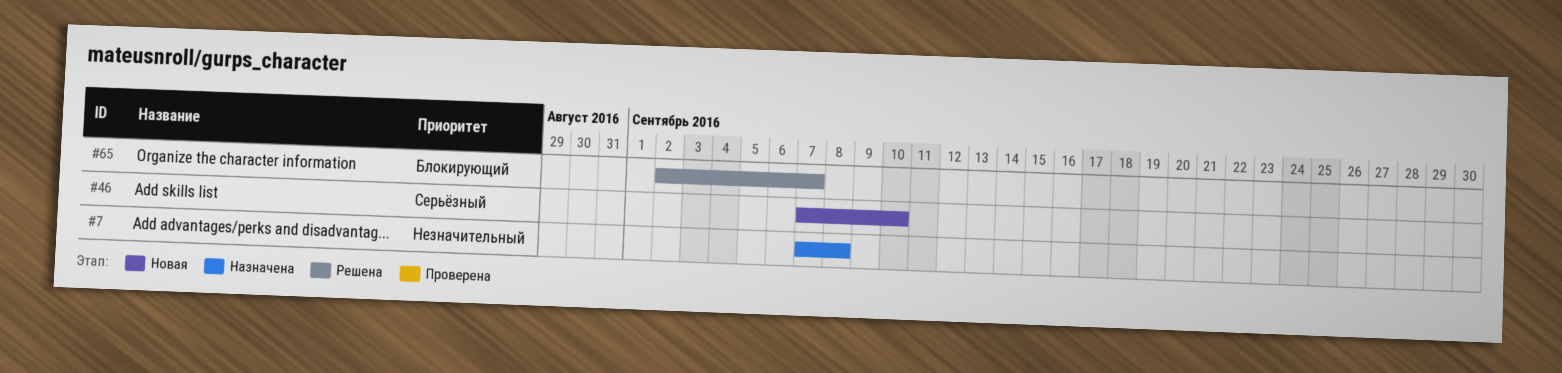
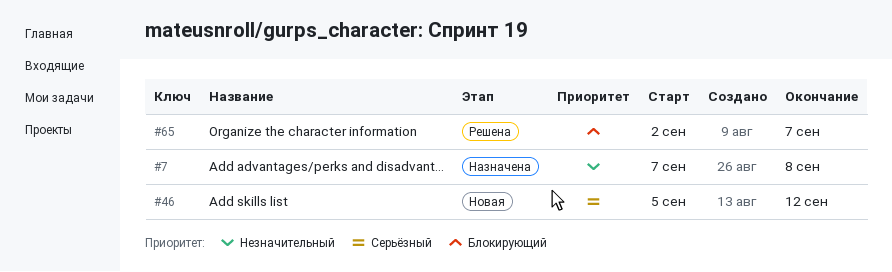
#46, start: Sep 7 -> Sep 5
#46, due: Sep 10 -> Sep 12

